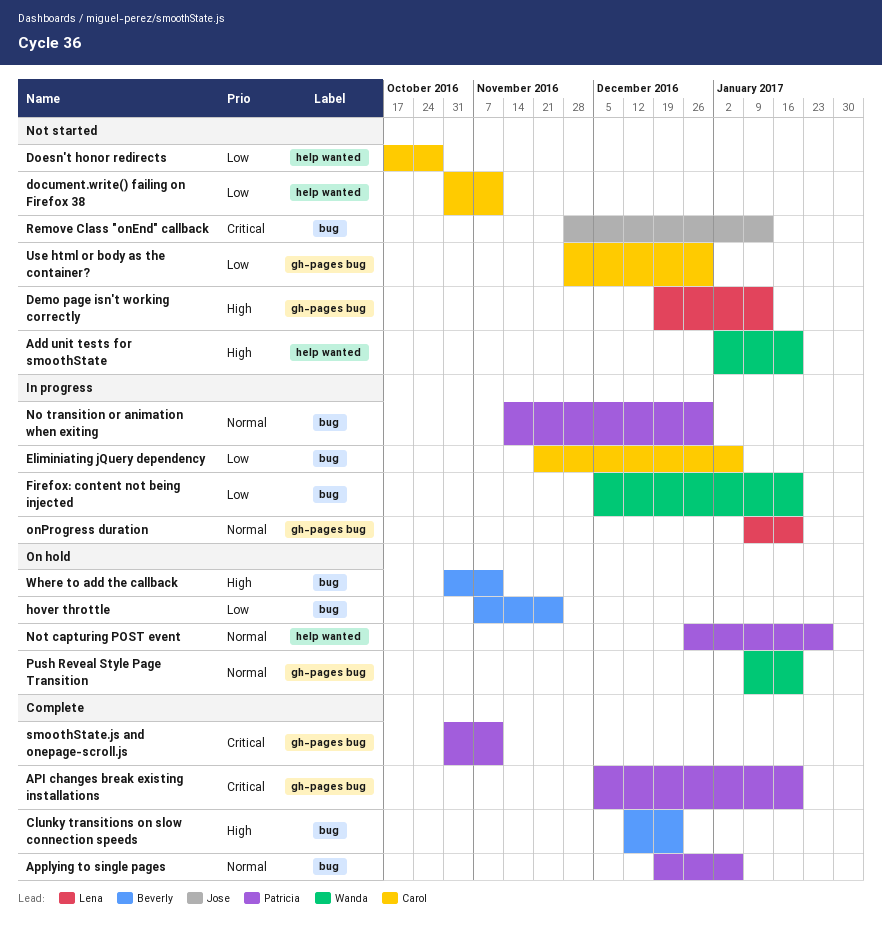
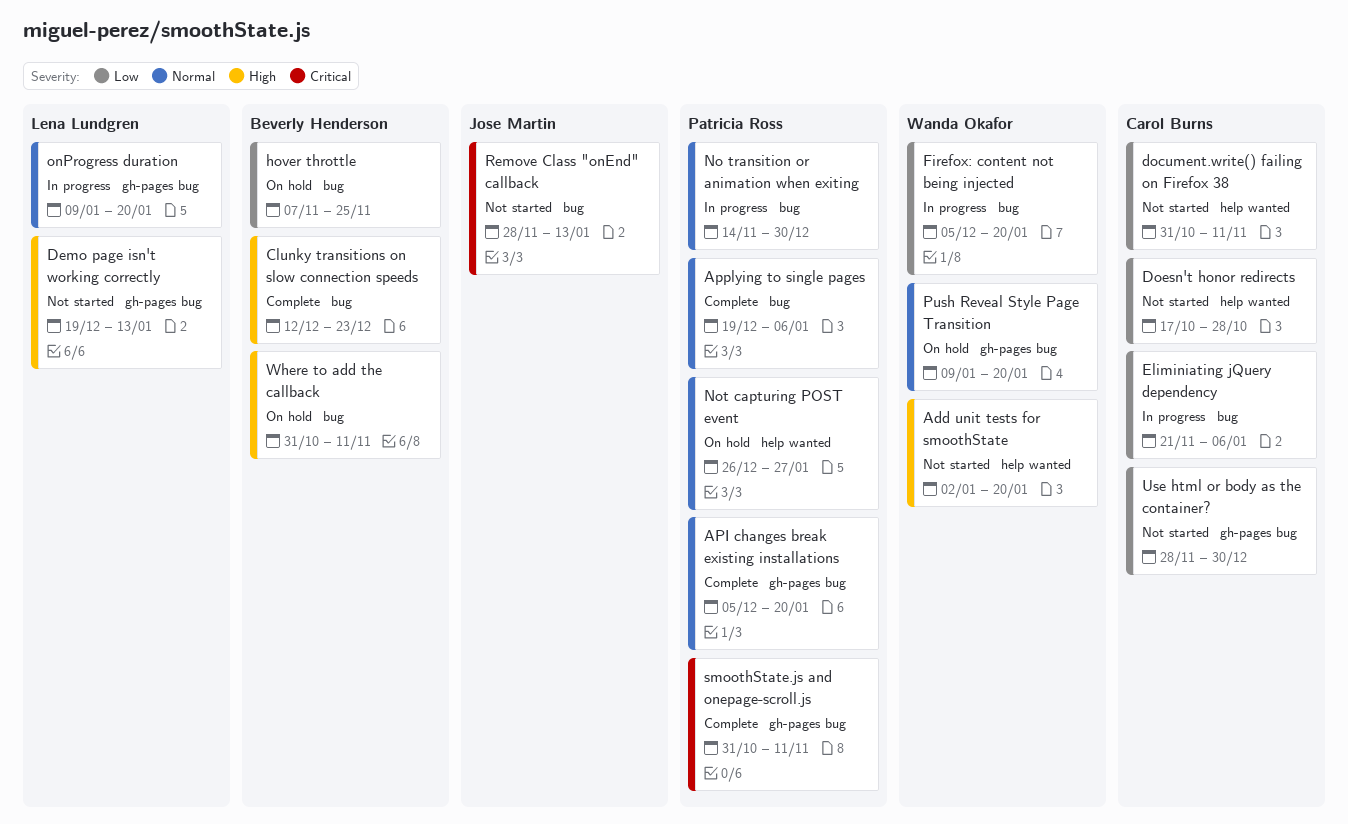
API changes break existing installations, priority: Critical -> Normal

